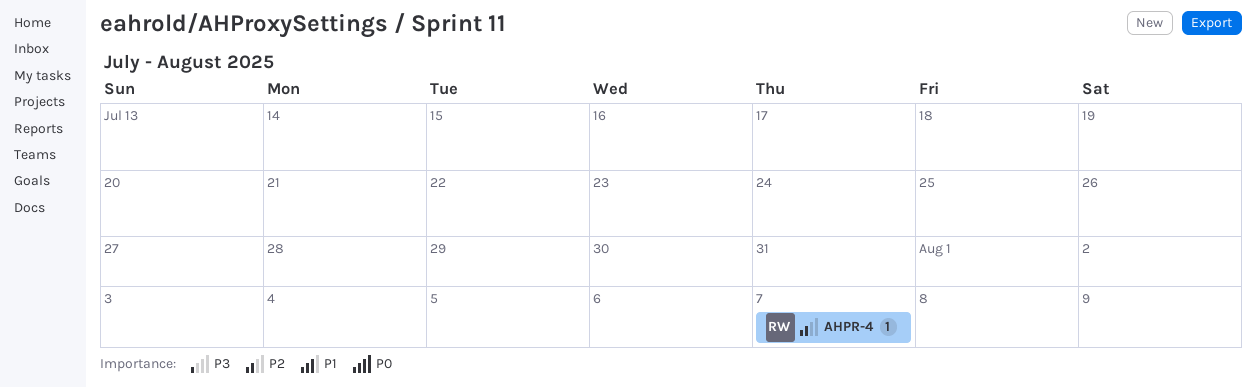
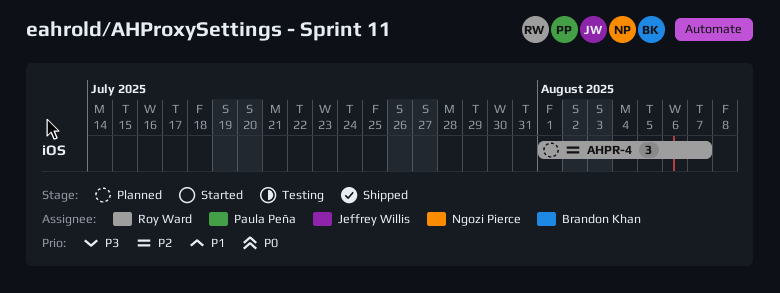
AHPR-4, estimate: 1 -> 3
AHPR-4, start: Aug 7 -> Aug 1

